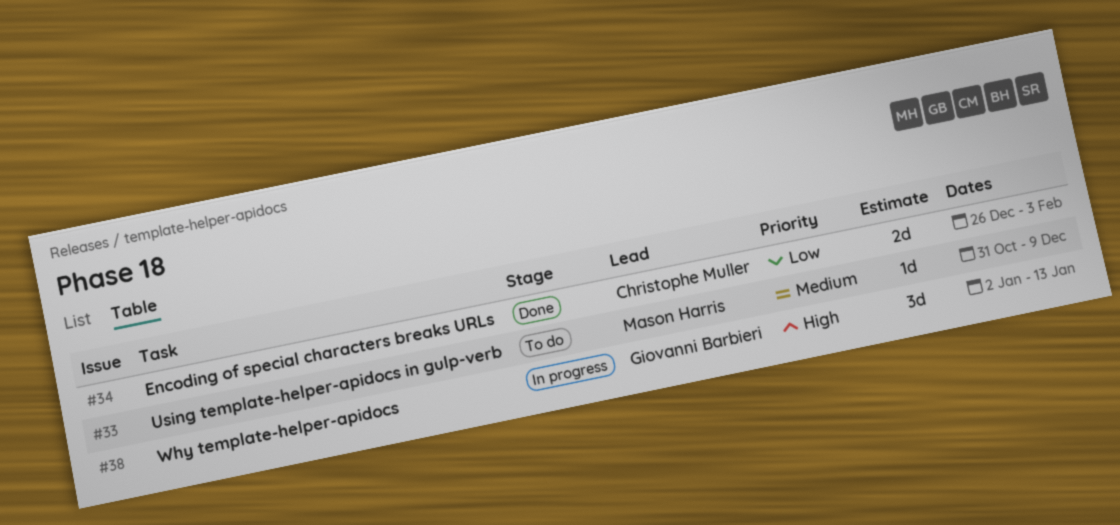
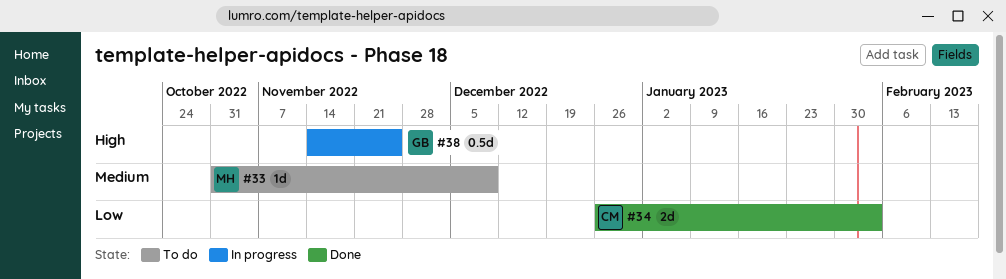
#38, estimate: 3d -> 0.5d
#38, start: Jan 2 -> Nov 14
#38, due: Jan 13 -> Nov 25

